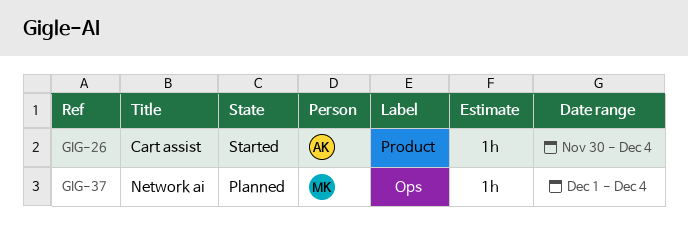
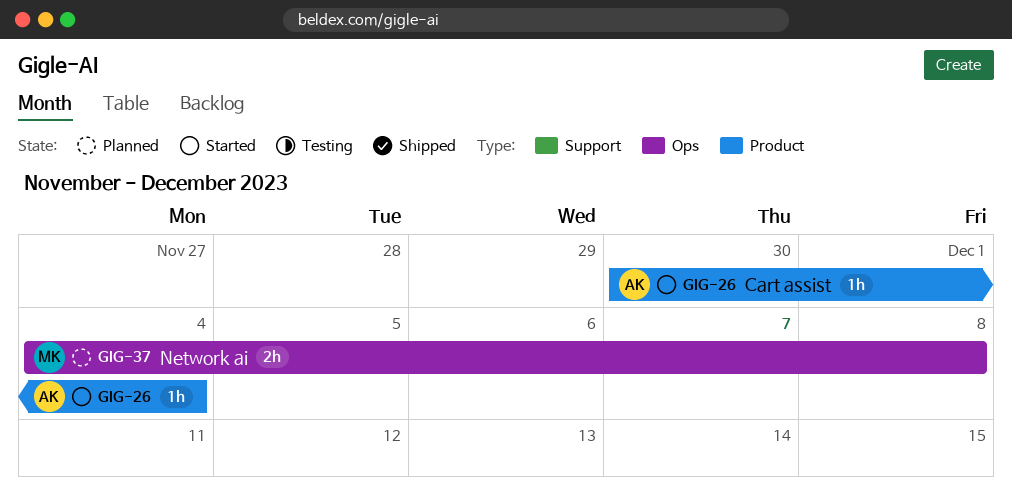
GIG-37, estimate: 1h -> 2h
GIG-37, start: Dec 1 -> Dec 4
GIG-37, due: Dec 4 -> Dec 8

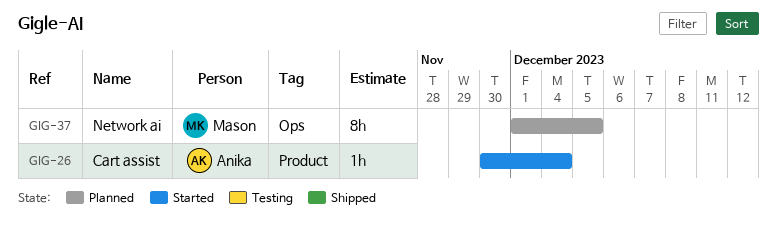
GIG-37, estimate: 2h -> 8h
GIG-37, start: Dec 4 -> Dec 1
GIG-37, due: Dec 8 -> Dec 5

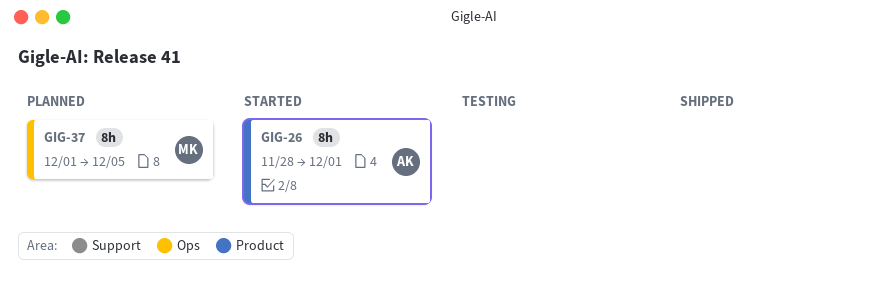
GIG-26, estimate: 1h -> 8h
GIG-26, start: Nov 30 -> Nov 28
GIG-26, due: Dec 4 -> Dec 1

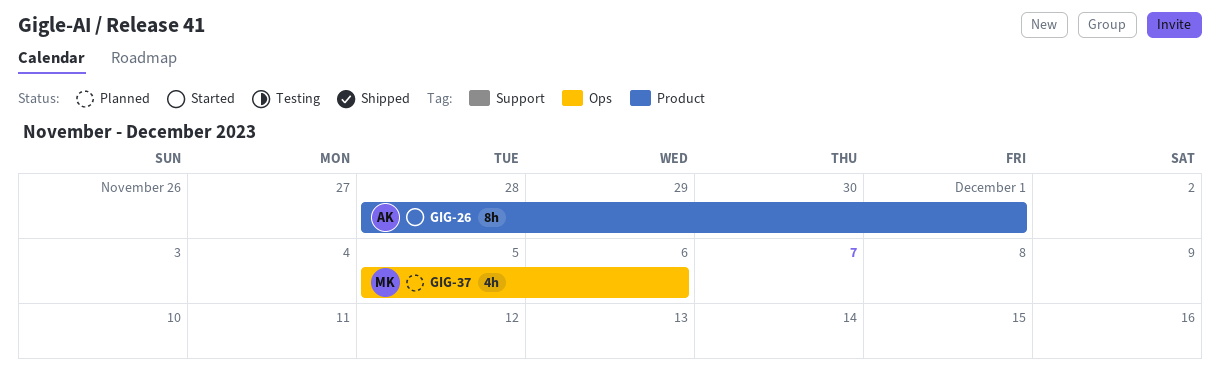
GIG-37, estimate: 8h -> 4h
GIG-37, start: Dec 1 -> Dec 5
GIG-37, due: Dec 5 -> Dec 6

